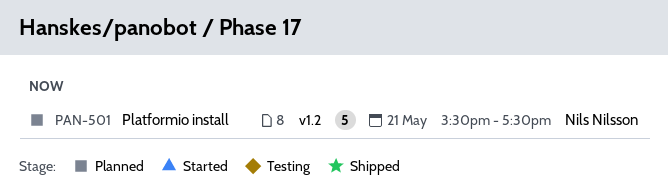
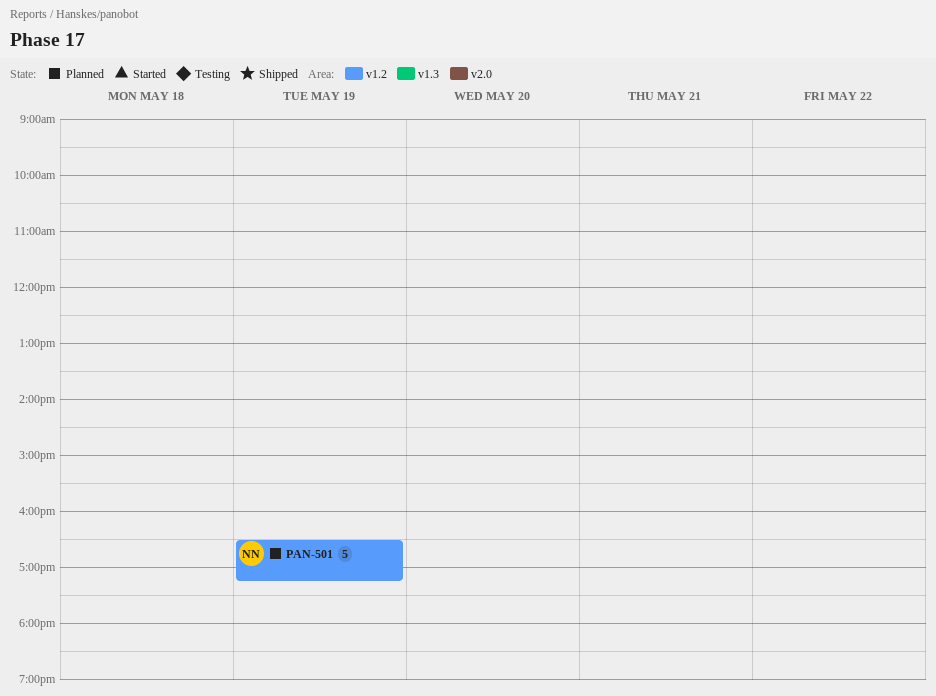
PAN-501, day: May 21 -> May 19
PAN-501, begins: 15:30 -> 16:30
PAN-501, ends: 17:30 -> 17:15

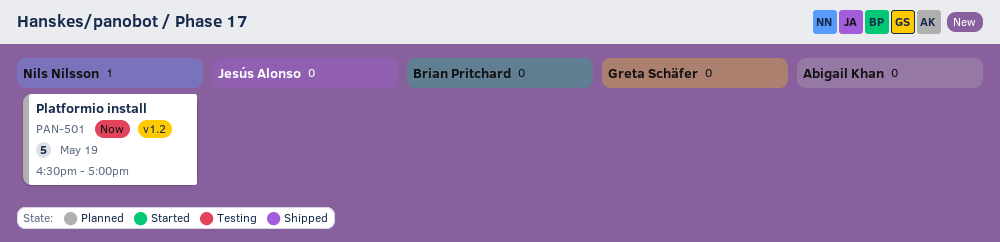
PAN-501, ends: 17:15 -> 17:00

